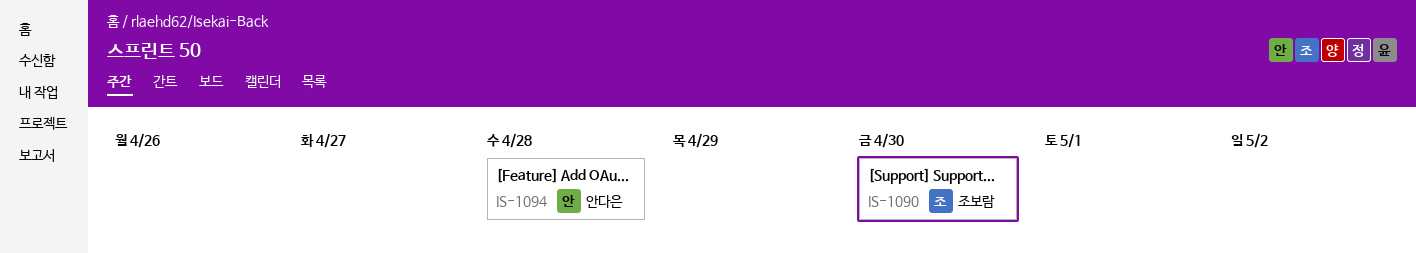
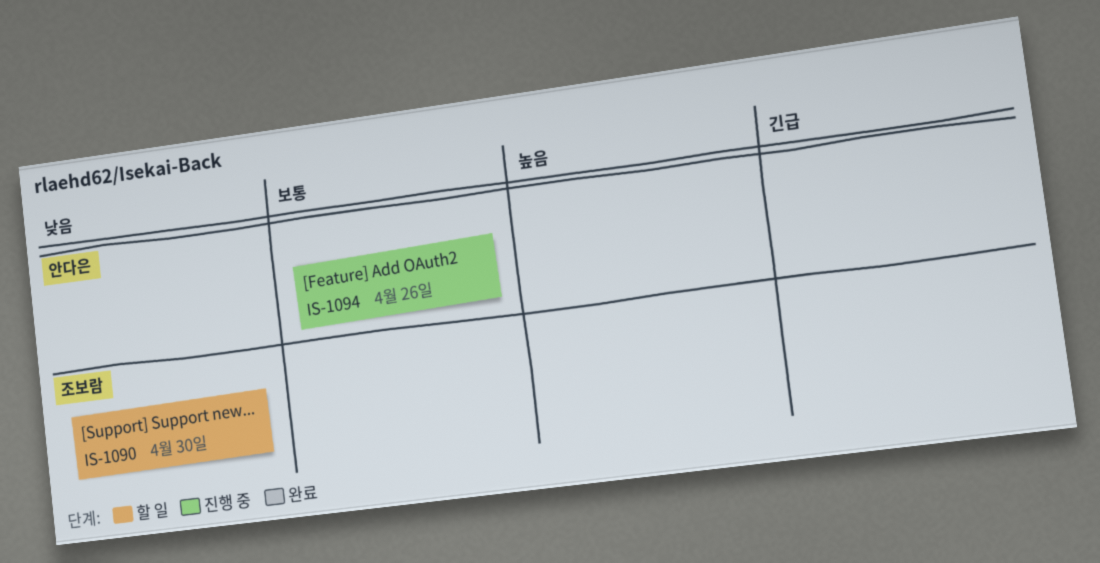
IS-1094, due: Apr 28 -> Apr 26

